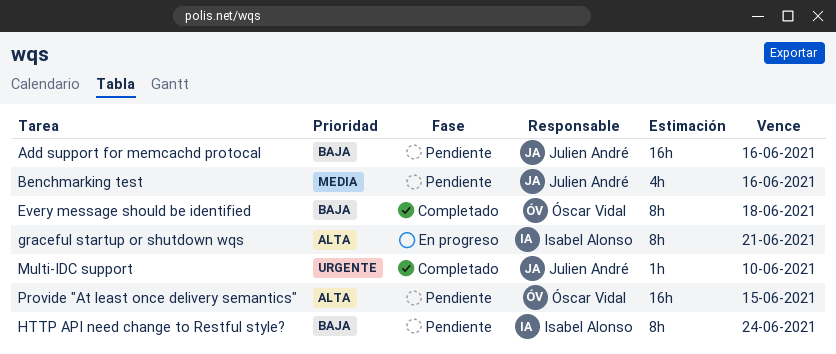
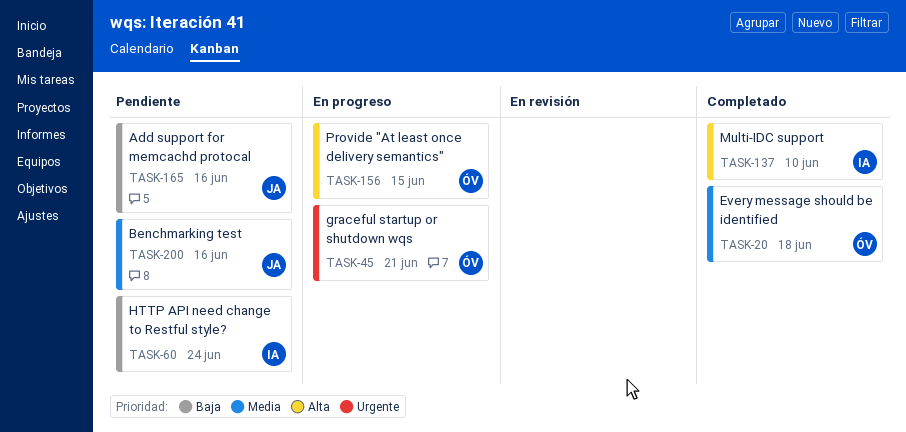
Every message should be identified, priority: Baja -> Media
graceful startup or shutdown wqs, owner: Isabel Alonso -> Óscar Vidal
graceful startup or shutdown wqs, priority: Alta -> Urgente
Multi-IDC support, owner: Julien André -> Isabel Alonso
Multi-IDC support, priority: Urgente -> Alta
Provide "At least once delivery semantics", status: Pendiente -> En progreso

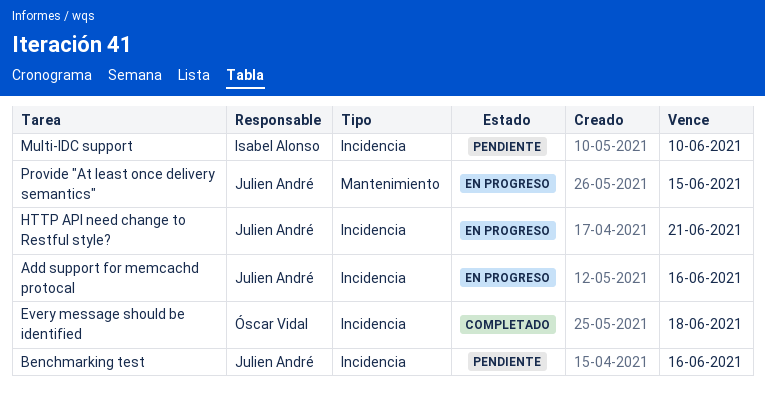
Add support for memcachd protocal, status: Pendiente -> En progreso
graceful startup or shutdown wqs: present -> none
HTTP API need change to Restful style?, status: Pendiente -> En progreso
HTTP API need change to Restful style?, owner: Isabel Alonso -> Julien André
HTTP API need change to Restful style?, due: Jun 24 -> Jun 21
Multi-IDC support, status: Completado -> Pendiente
Provide "At least once delivery semantics", owner: Óscar Vidal -> Julien André

